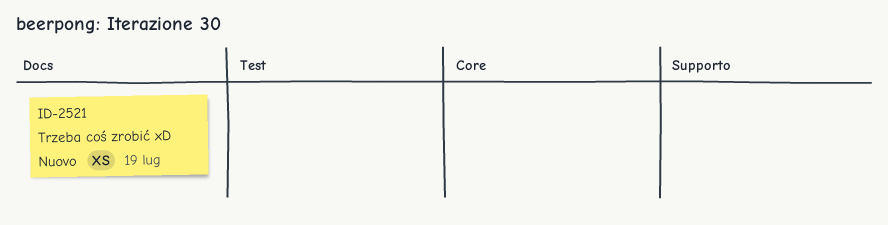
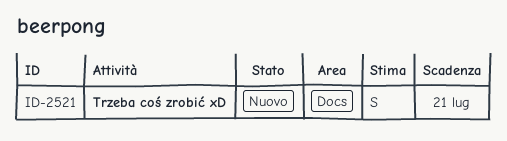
ID-2521, estimate: XS -> S
ID-2521, due: Jul 19 -> Jul 21

